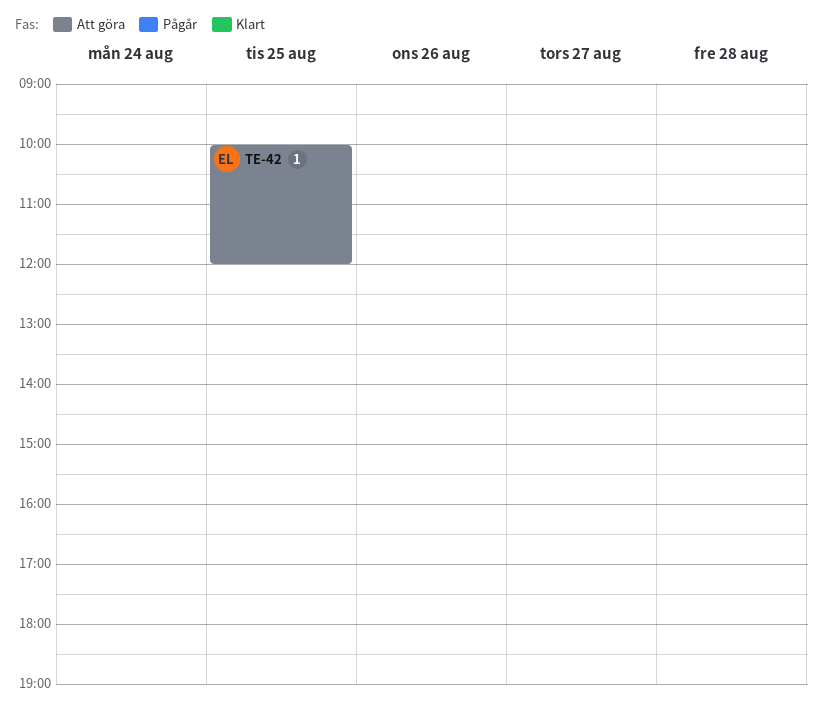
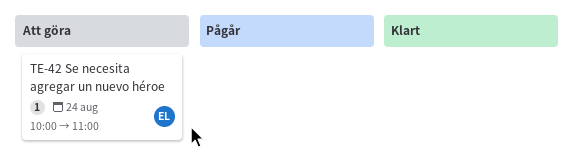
TE-42, day: Aug 25 -> Aug 24
TE-42, ends: 12:00 -> 11:00

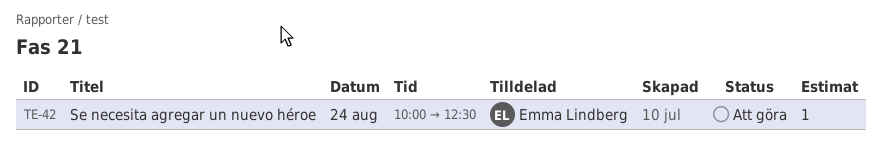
TE-42, ends: 11:00 -> 12:30

